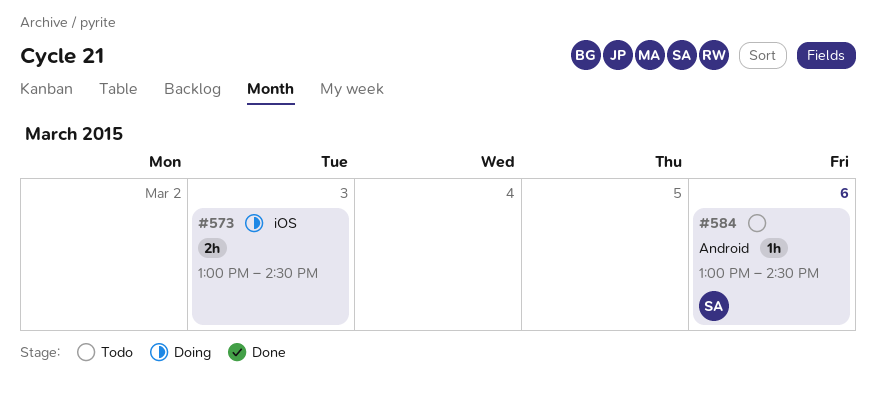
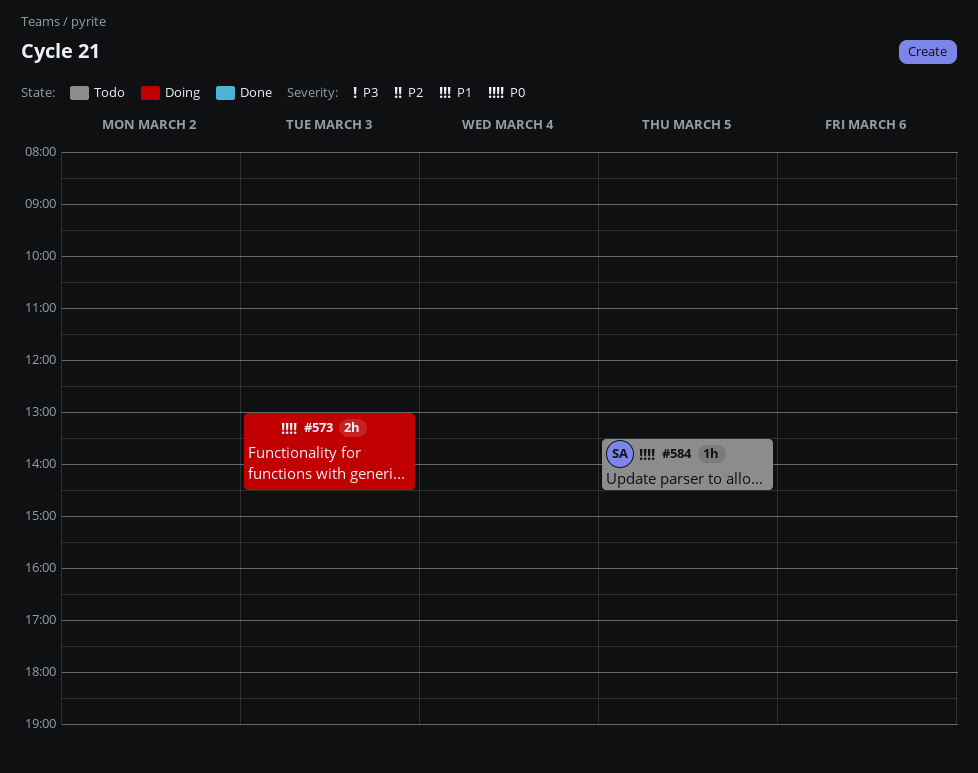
#584, day: Mar 6 -> Mar 5
#584, begins: 13:00 -> 13:30

